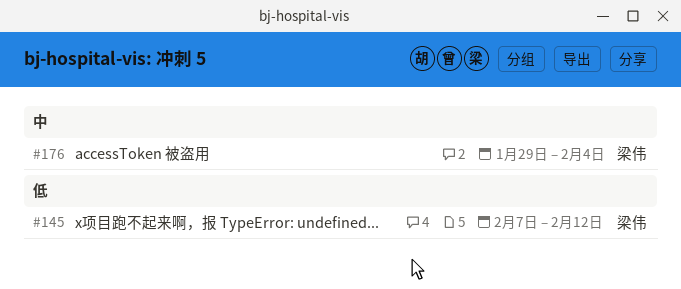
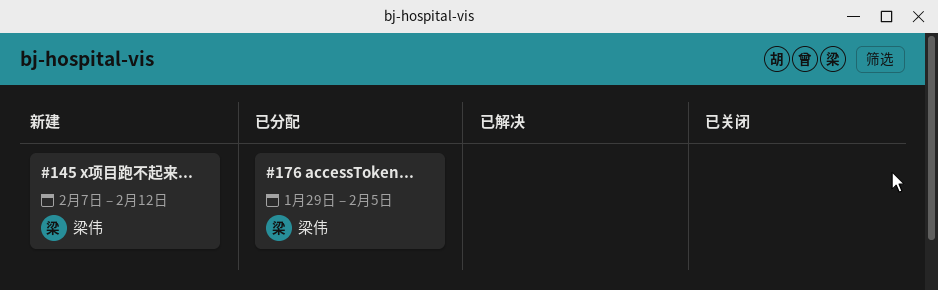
#176, due: Feb 4 -> Feb 5

